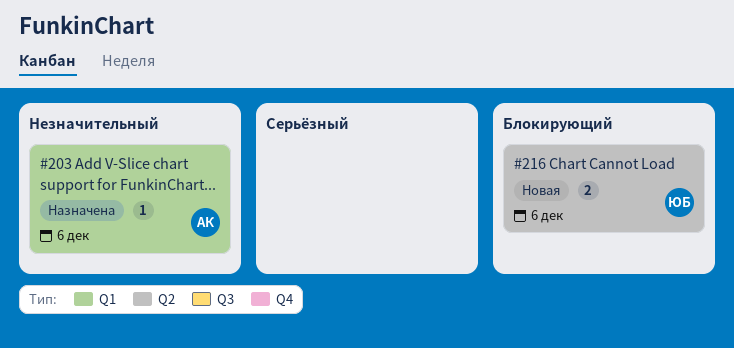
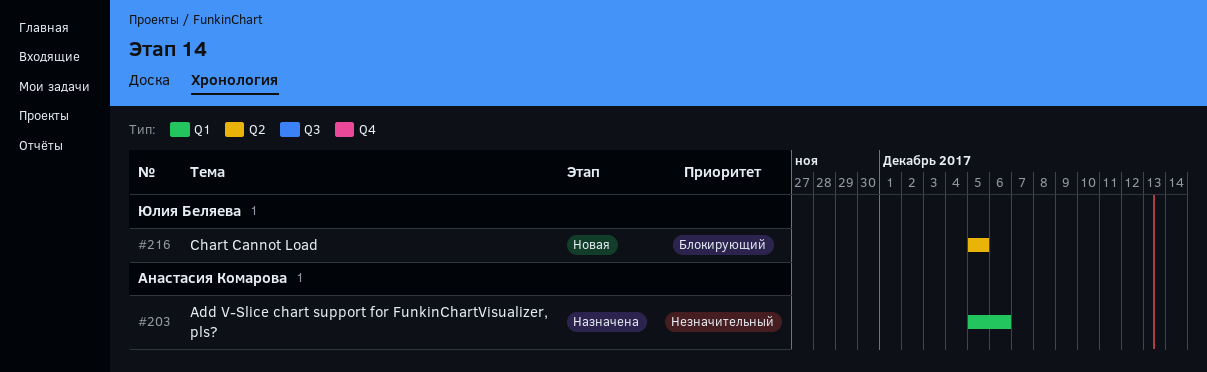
#216, due: Dec 6 -> Dec 5

